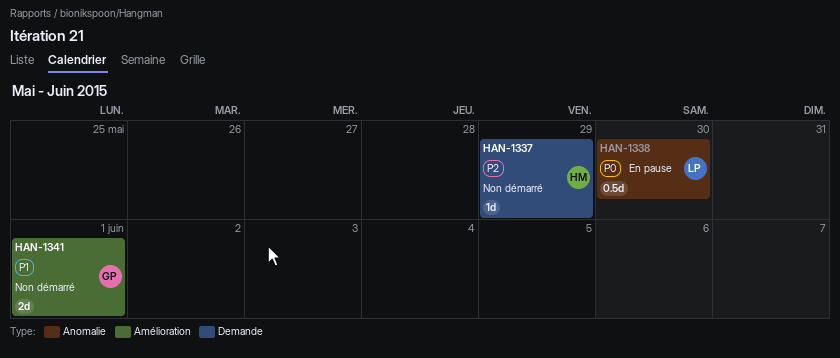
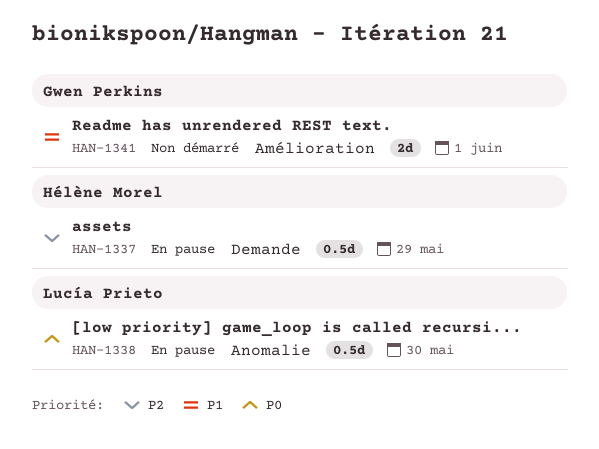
HAN-1337, status: Non démarré -> En pause
HAN-1337, estimate: 1d -> 0.5d

